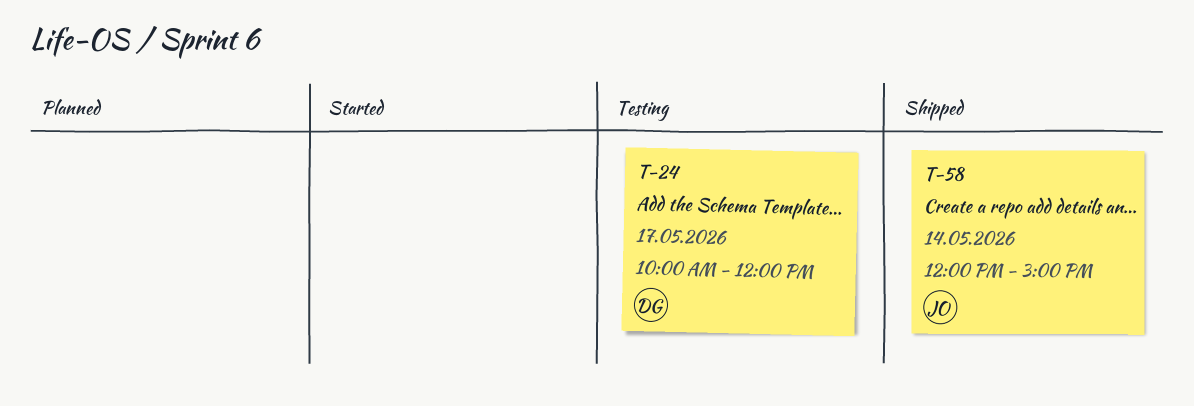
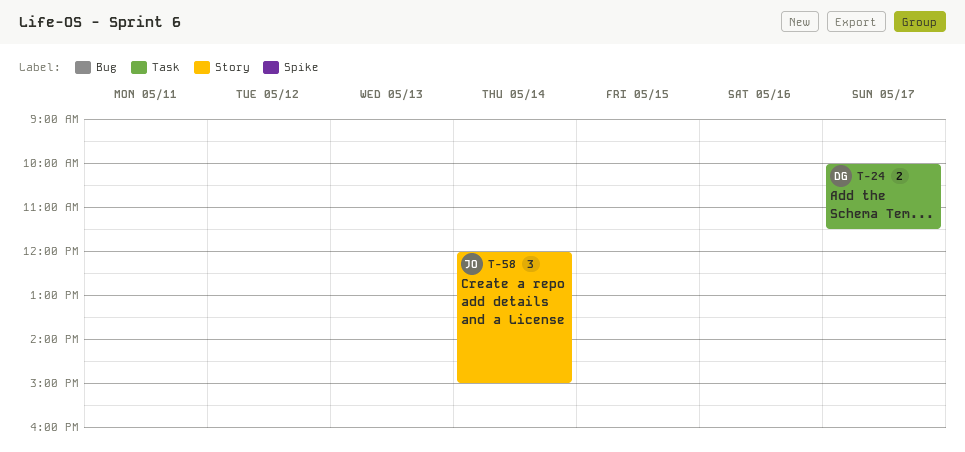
T-24, ends: 12:00 -> 11:30

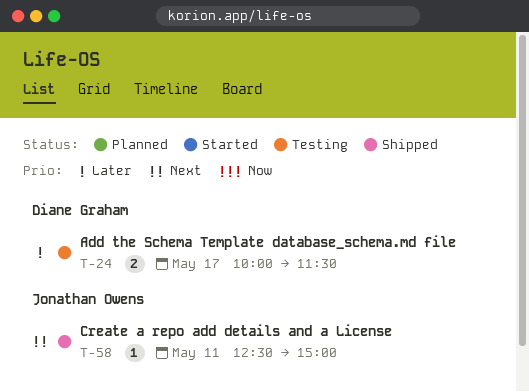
T-58, estimate: 3 -> 1
T-58, day: May 14 -> May 11
T-58, begins: 12:00 -> 12:30

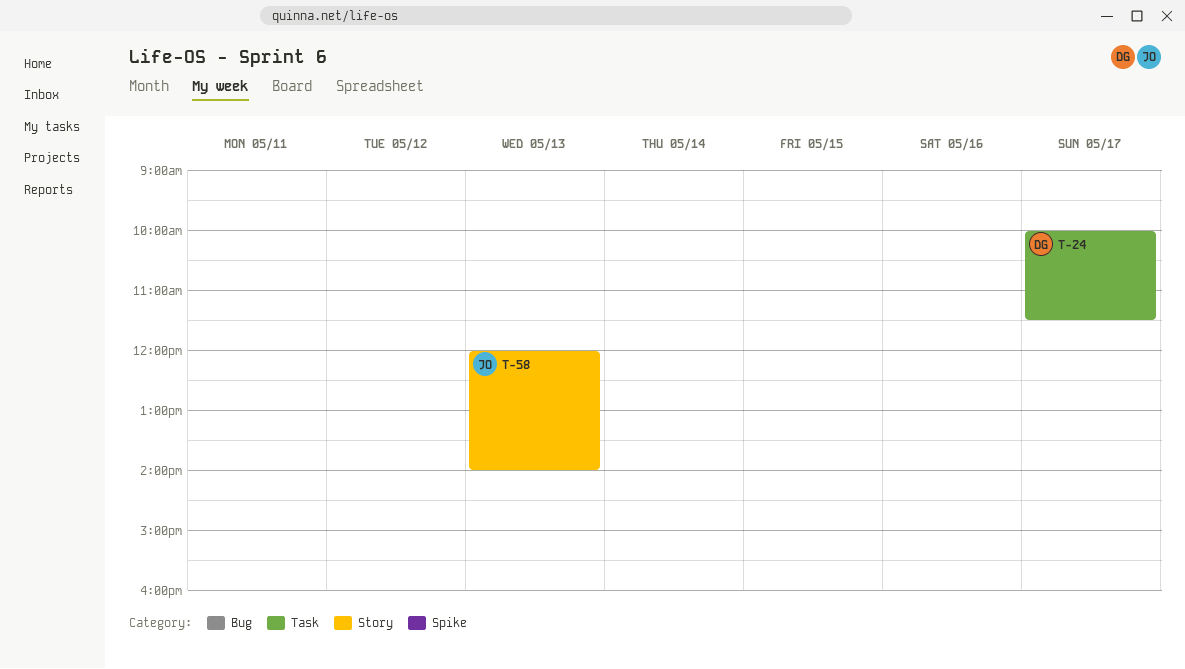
T-58, day: May 11 -> May 13
T-58, begins: 12:30 -> 12:00
T-58, ends: 15:00 -> 14:00

